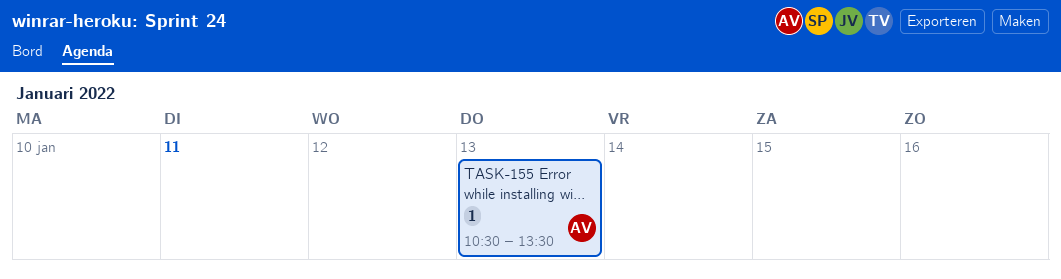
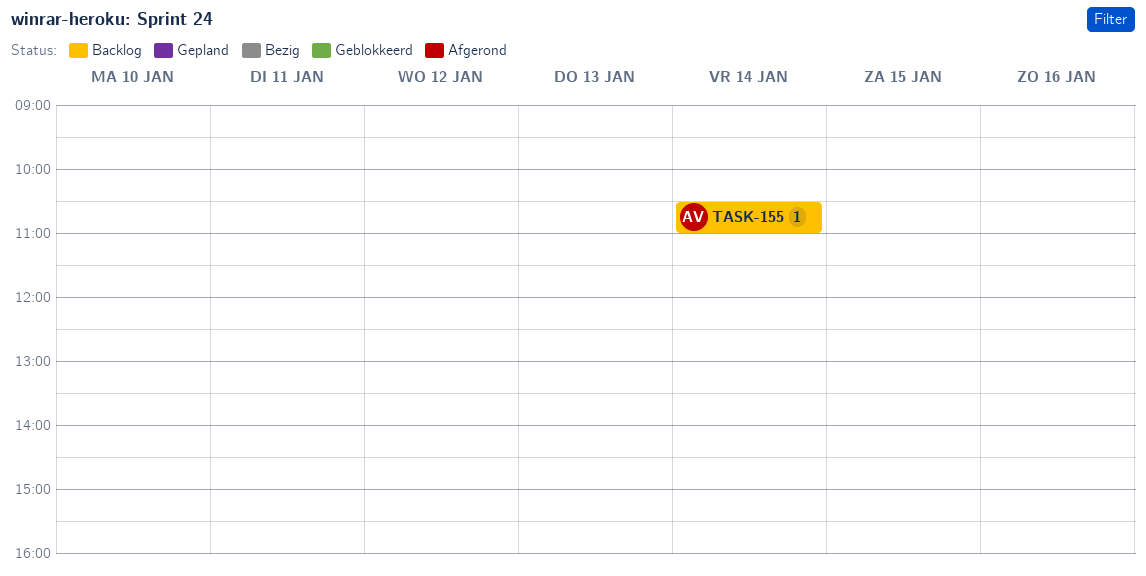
TASK-155, day: Jan 13 -> Jan 14
TASK-155, ends: 13:30 -> 11:00

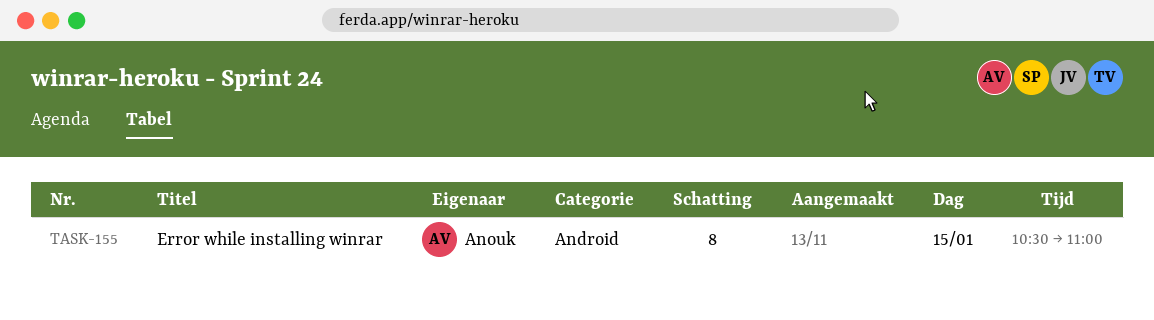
TASK-155, estimate: 1 -> 8
TASK-155, day: Jan 14 -> Jan 15

